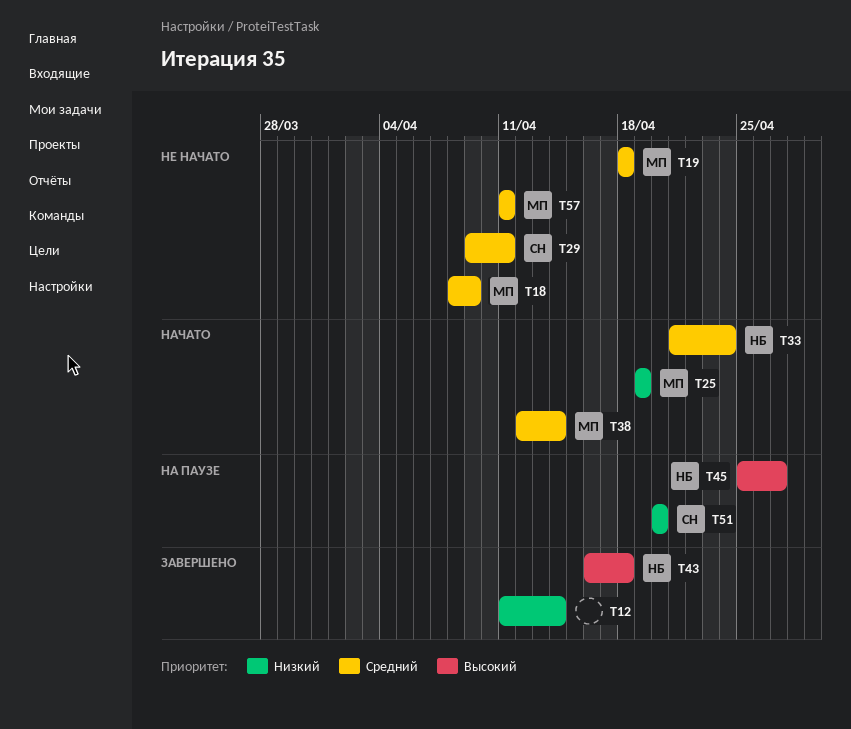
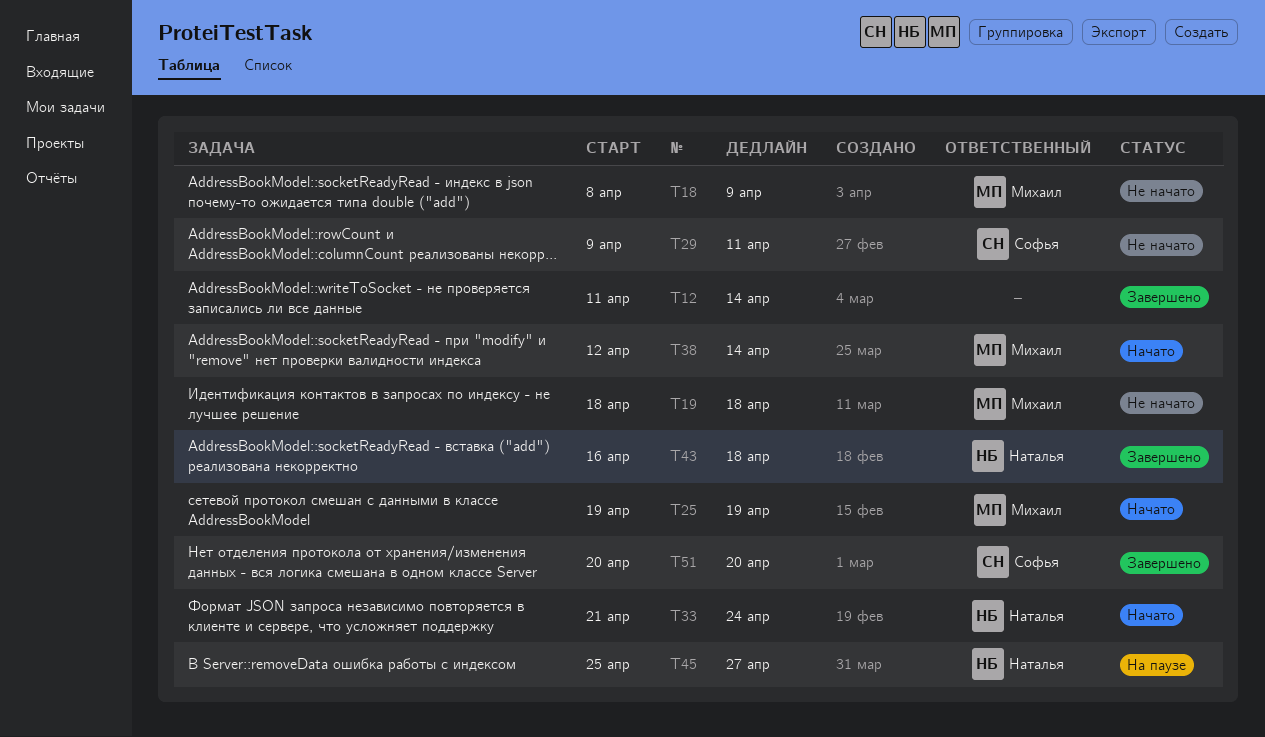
T51, status: На паузе -> Завершено
T57: present -> none

